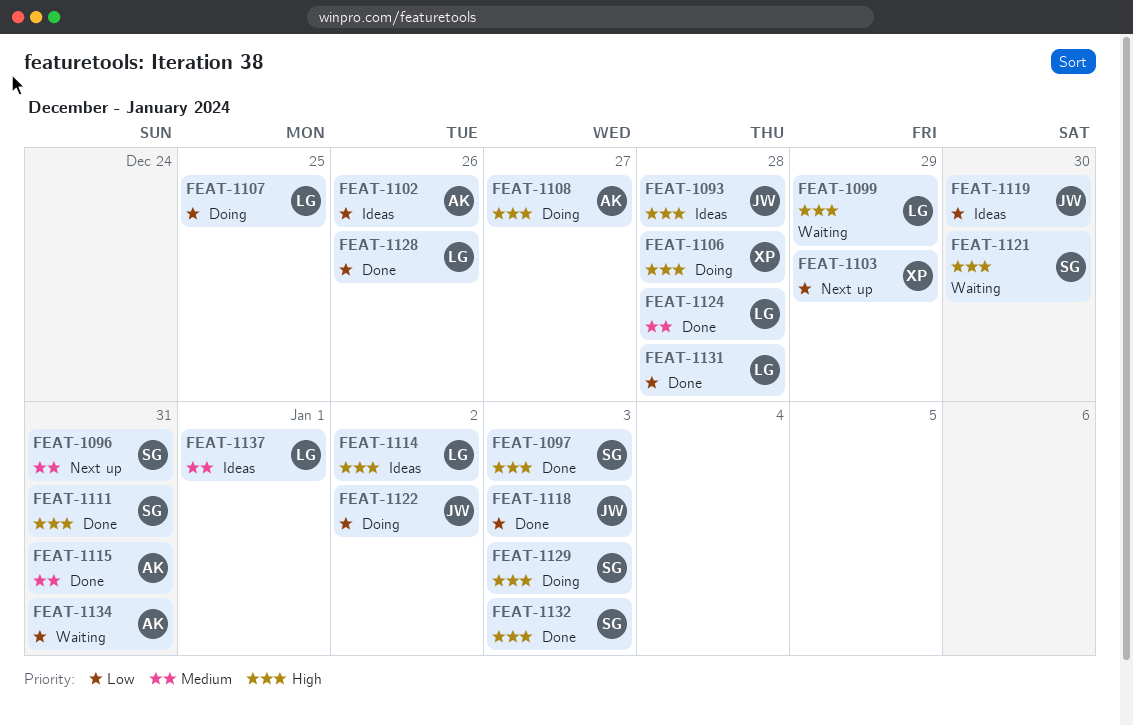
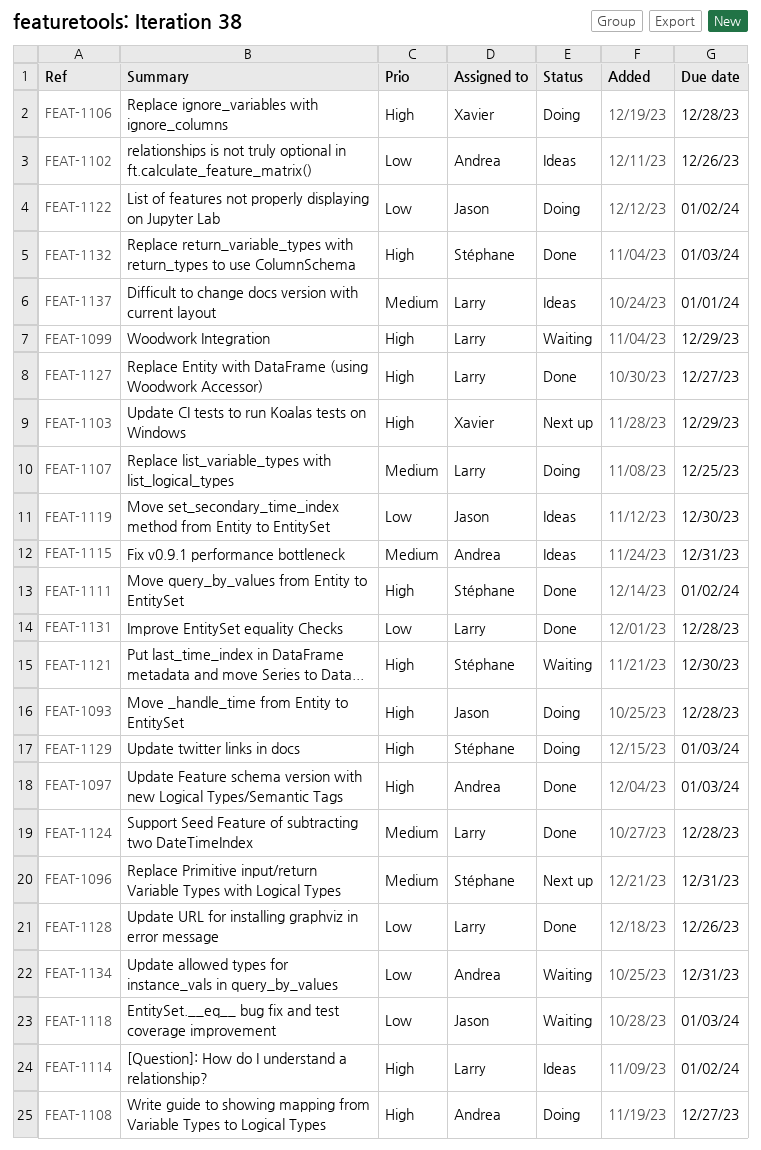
FEAT-1093, status: Ideas -> Doing
FEAT-1097, owner: Stéphane -> Andrea
FEAT-1103, priority: Low -> High
FEAT-1107, priority: Low -> Medium
FEAT-1111, due: Dec 31 -> Jan 2
FEAT-1115, status: Done -> Ideas
FEAT-1118, status: Done -> Waiting
FEAT-1127: none -> present

